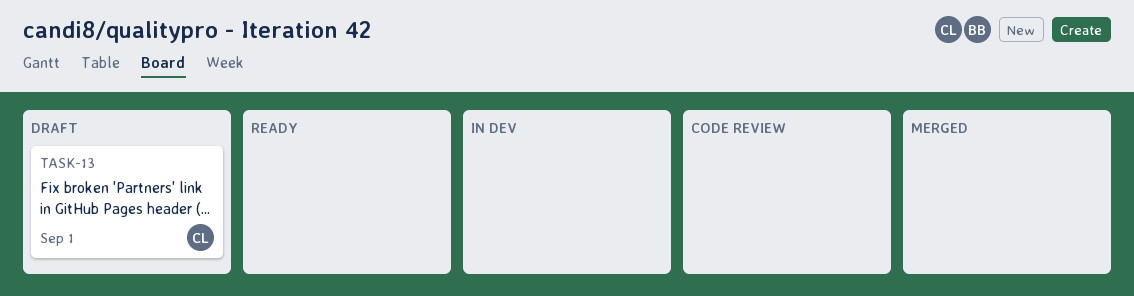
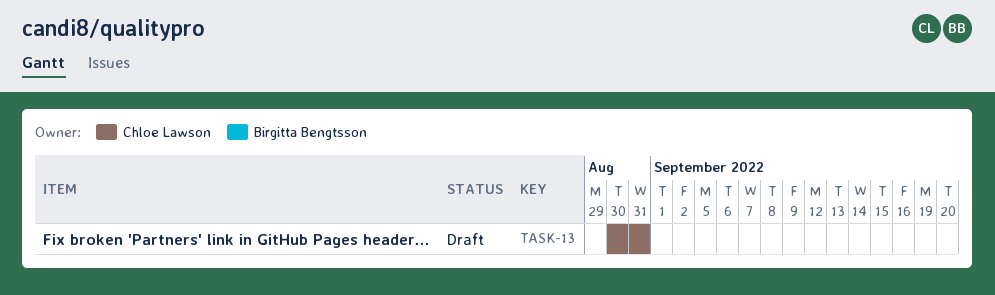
TASK-13, due: Sep 1 -> Aug 31

